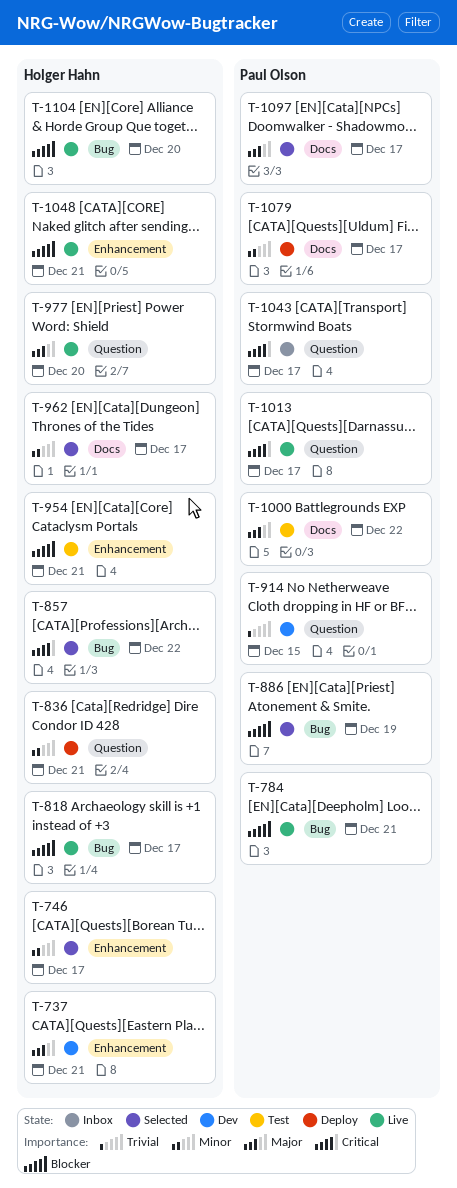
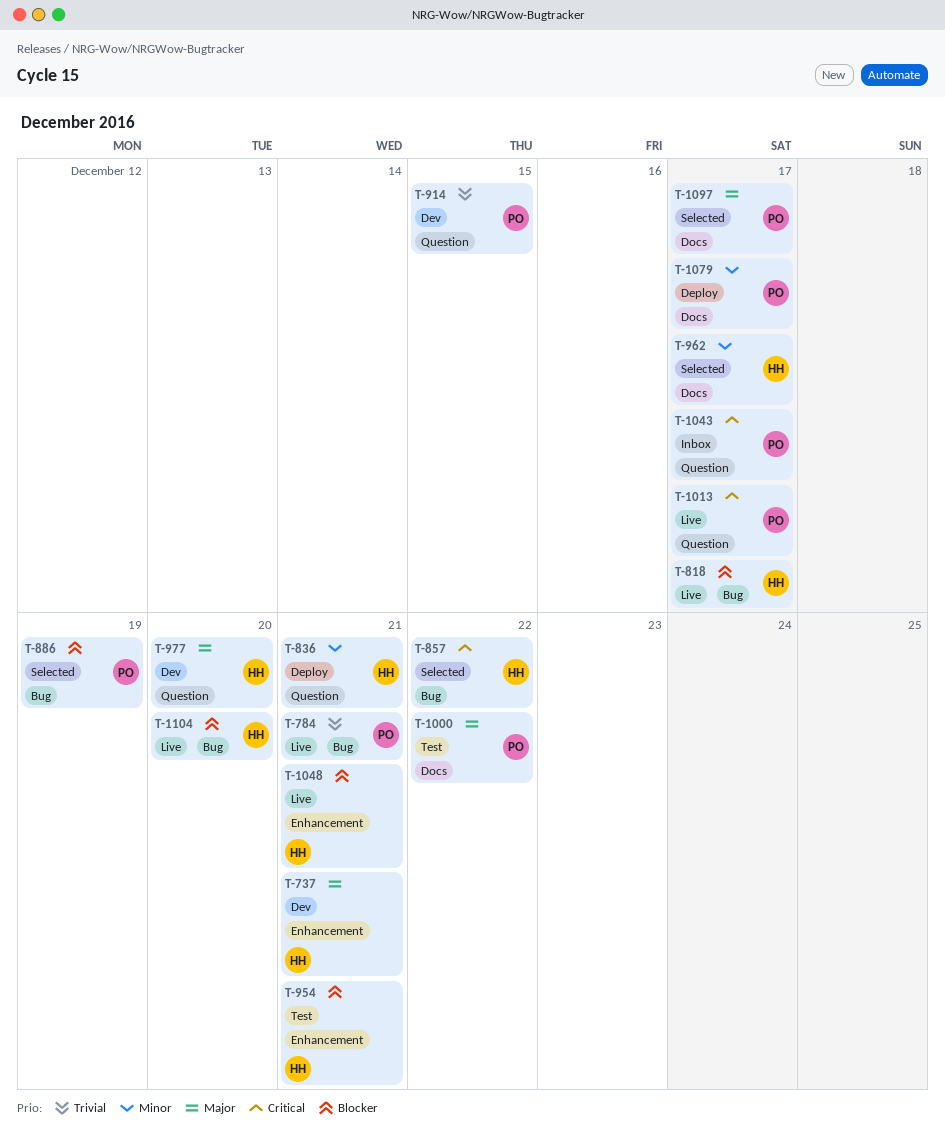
T-746: present -> none
T-784, priority: Blocker -> Trivial
T-977, status: Live -> Dev

